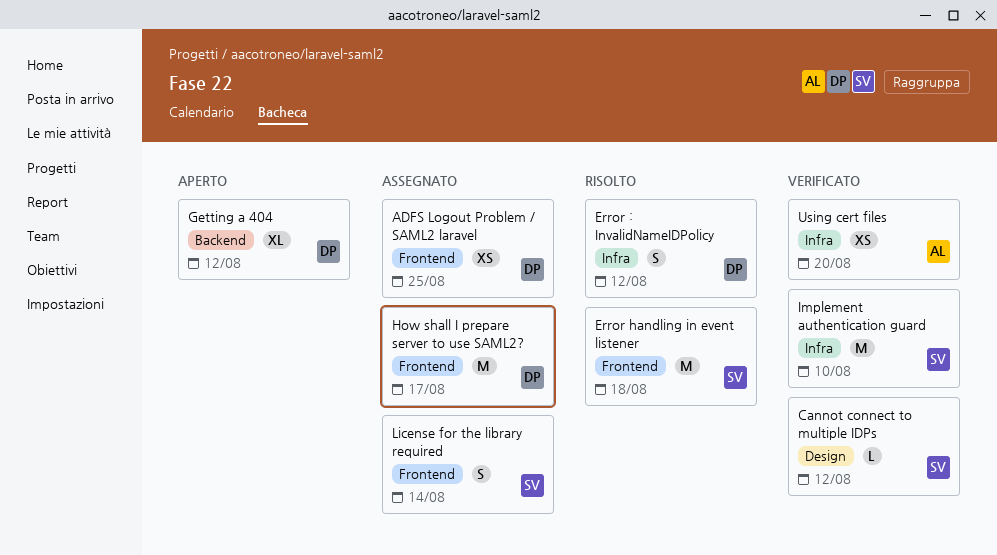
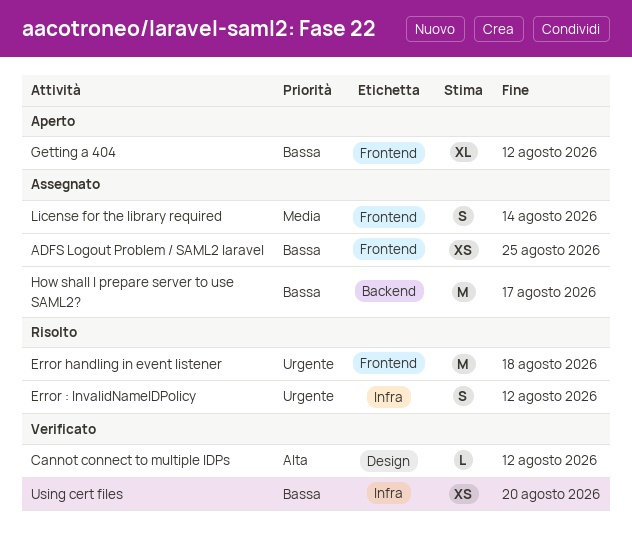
Getting a 404, label: Backend -> Frontend
How shall I prepare server to use SAML2?, label: Frontend -> Backend
Implement authentication guard: present -> none

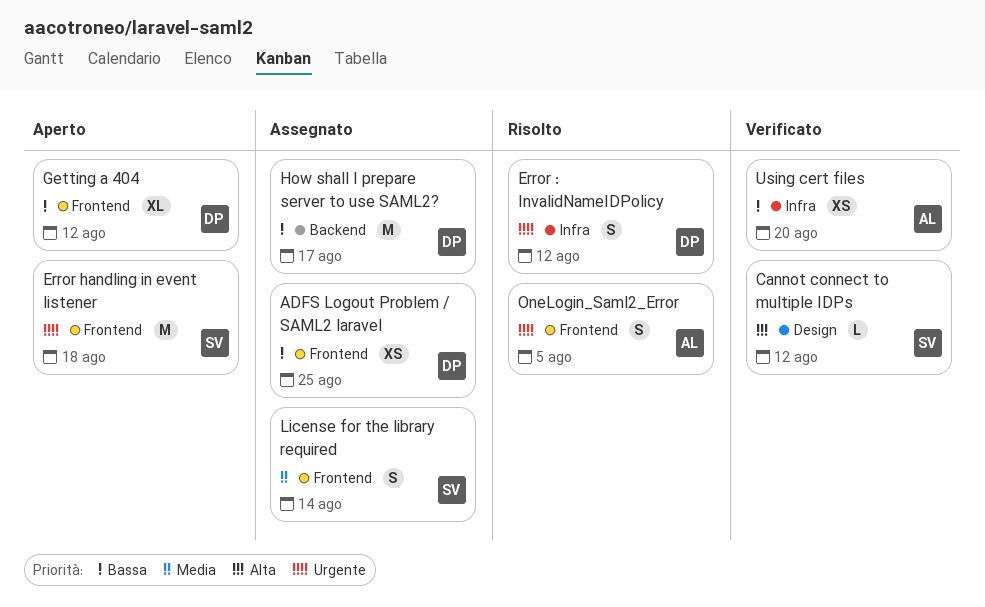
Error handling in event listener, status: Risolto -> Aperto
OneLogin_Saml2_Error: none -> present

